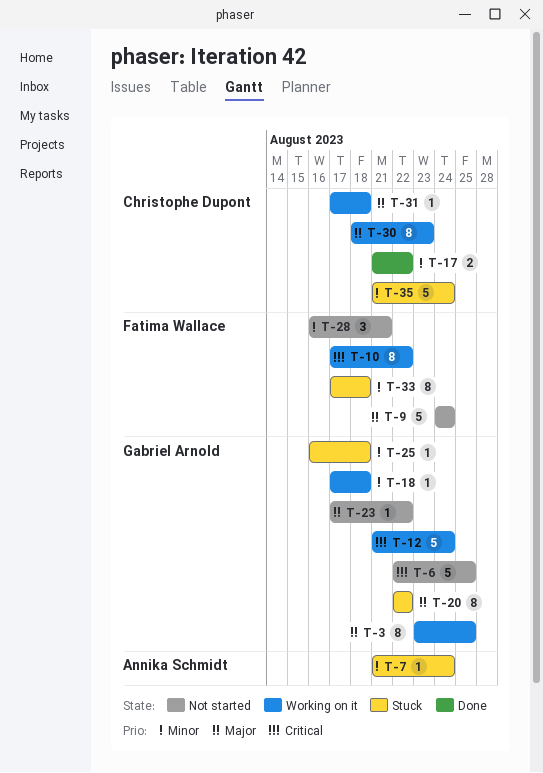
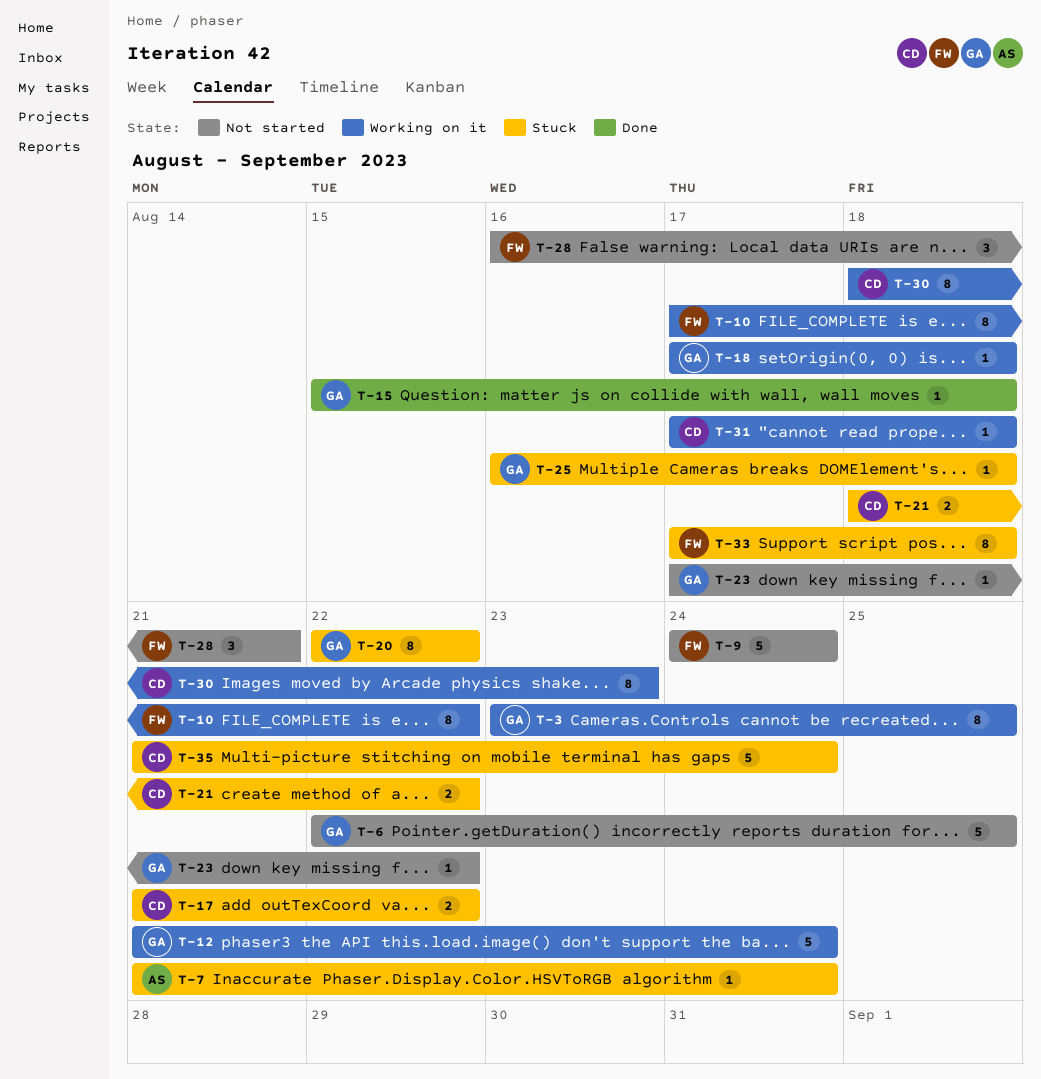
T-15: none -> present
T-17, status: Done -> Stuck
T-21: none -> present

